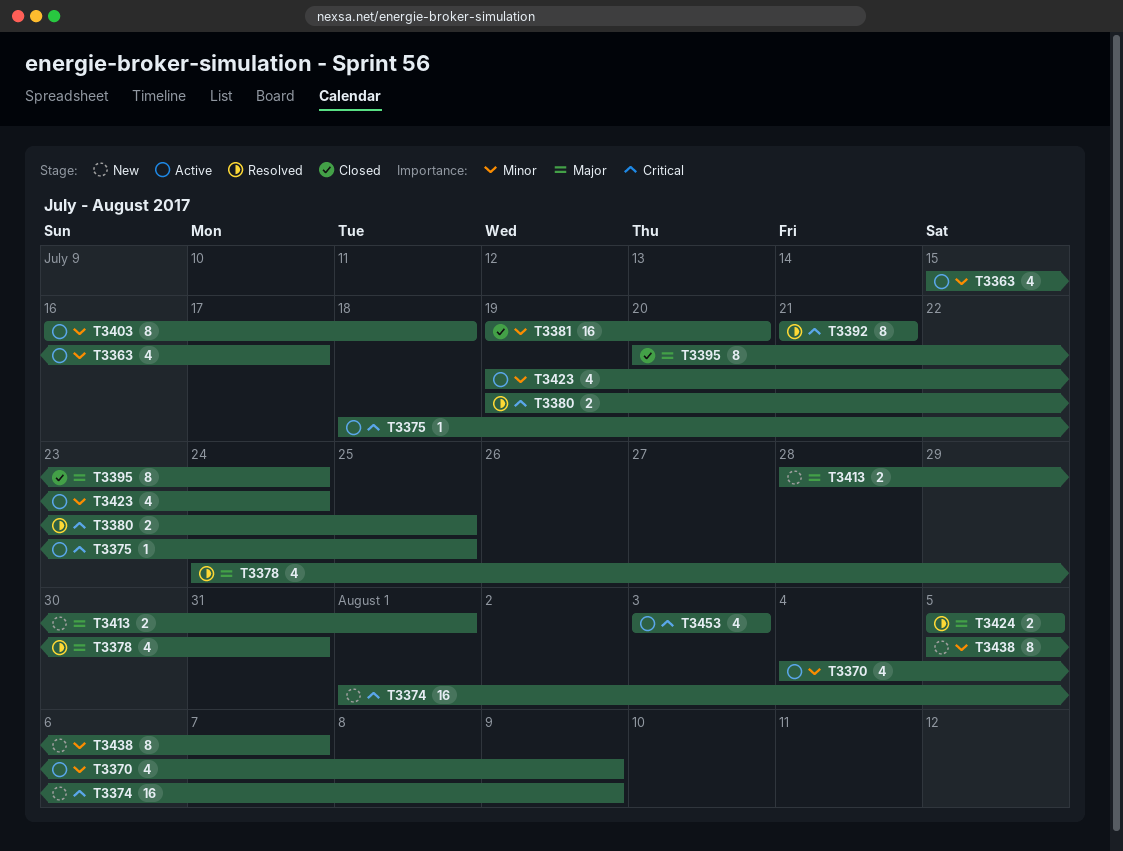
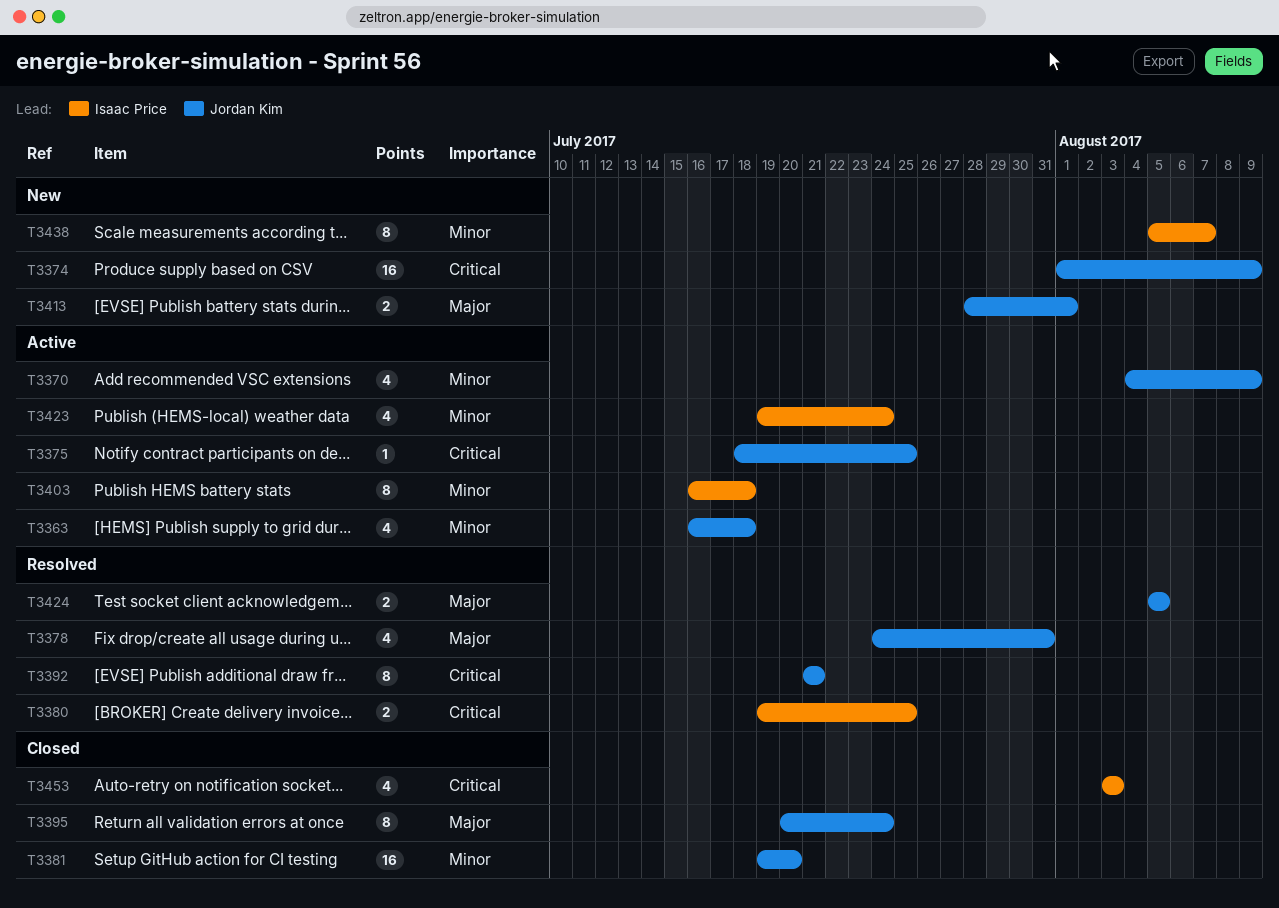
T3363, start: Jul 15 -> Jul 16
T3363, due: Jul 17 -> Jul 18
T3453, status: Active -> Closed

